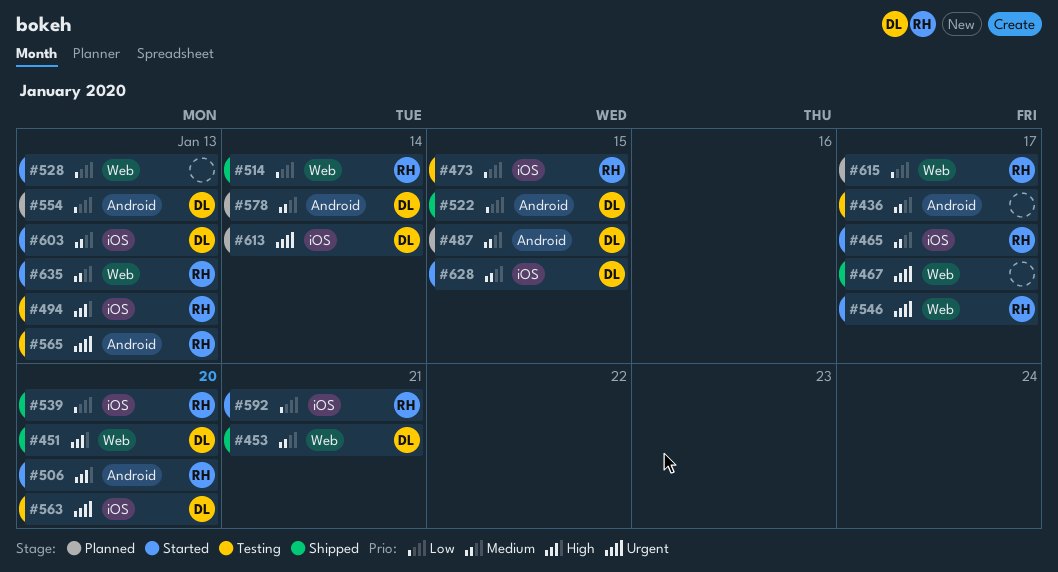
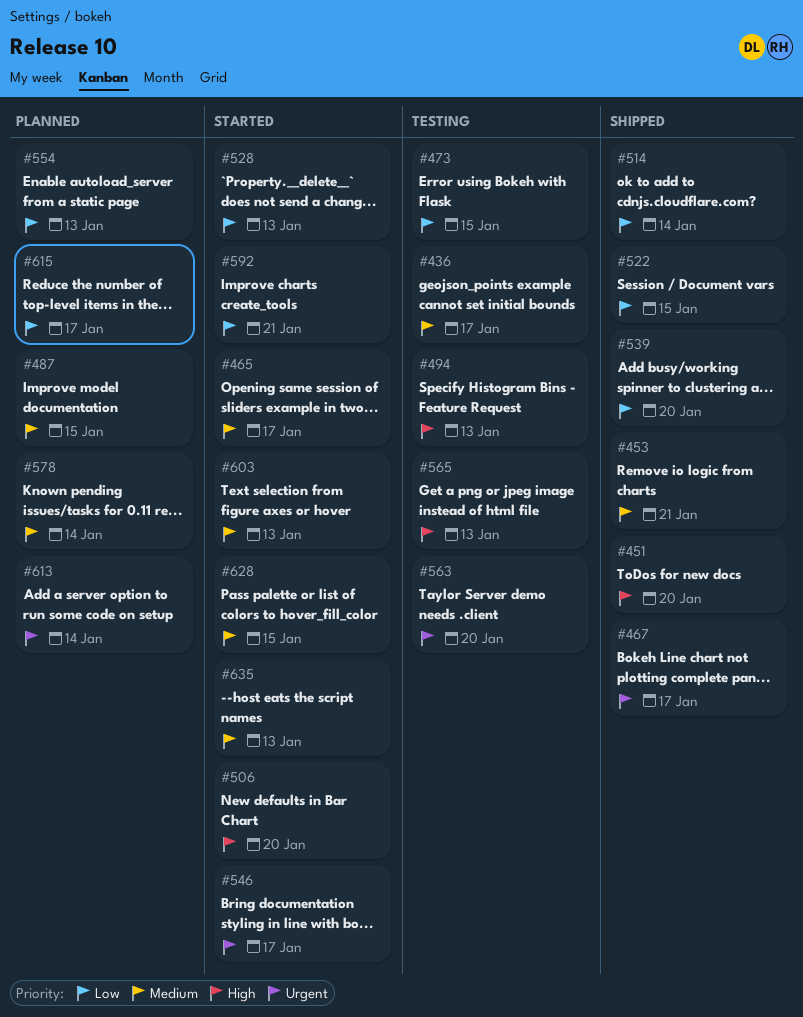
#565, priority: Urgent -> High

